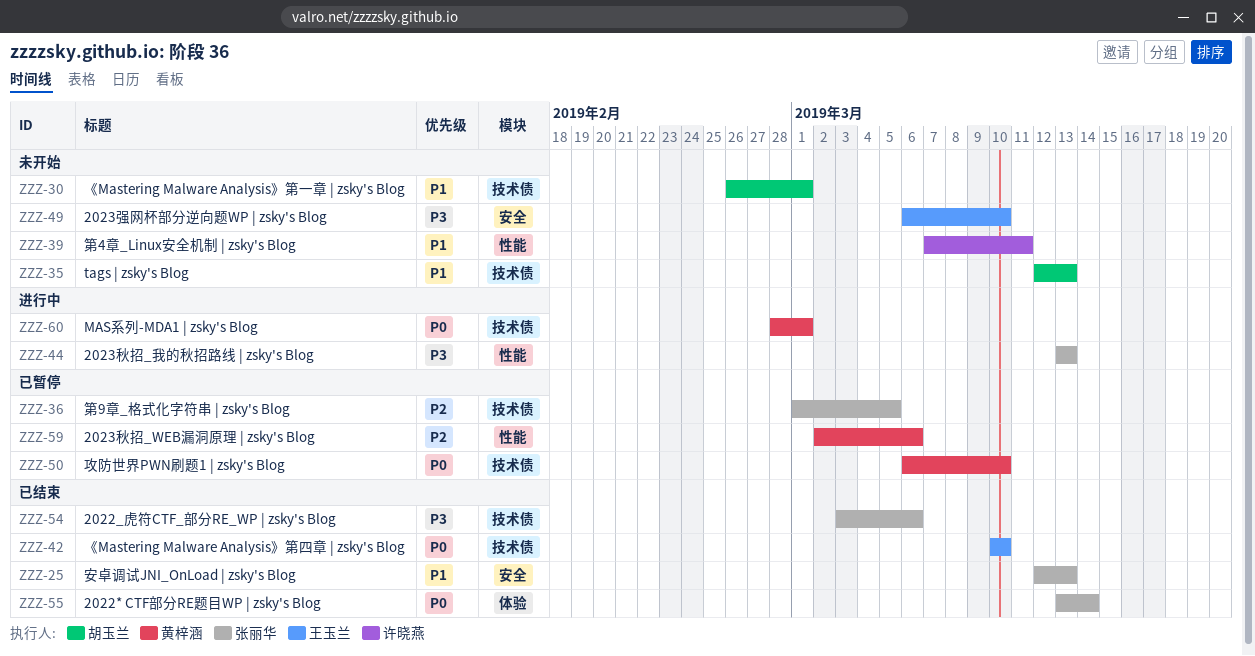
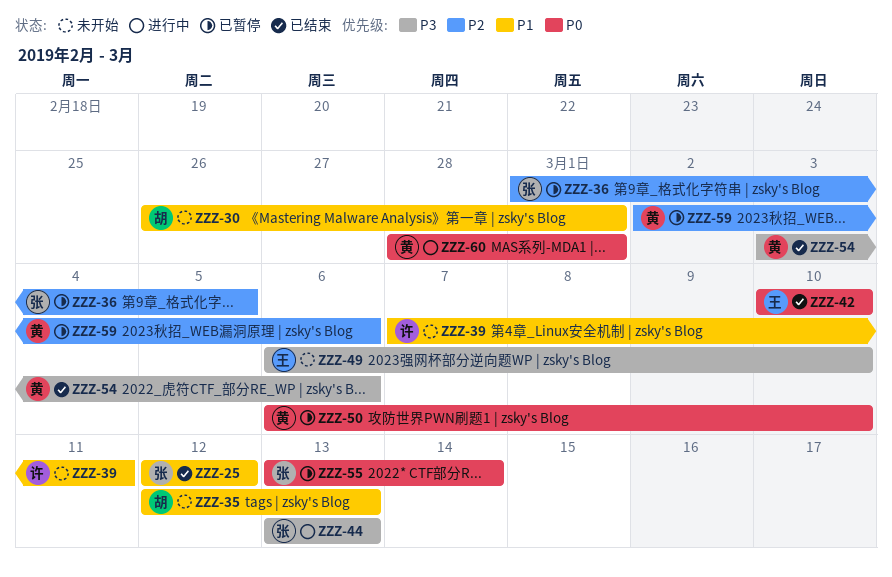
ZZZ-25, due: Mar 13 -> Mar 12
ZZZ-54, owner: 张丽华 -> 黄梓涵
ZZZ-55, status: 已结束 -> 已暂停

